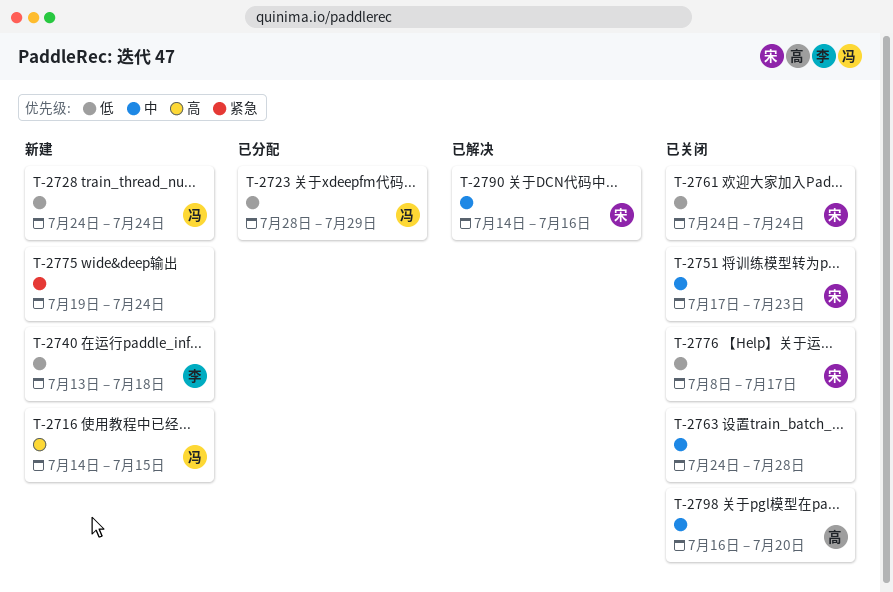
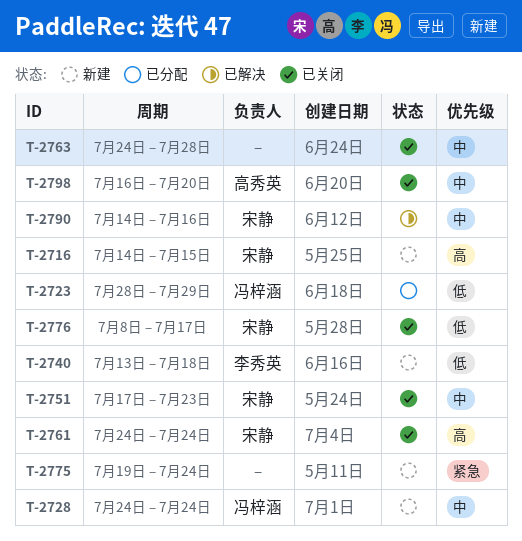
T-2716, owner: 冯梓涵 -> 宋静
T-2728, priority: 低 -> 中
T-2761, priority: 低 -> 高

